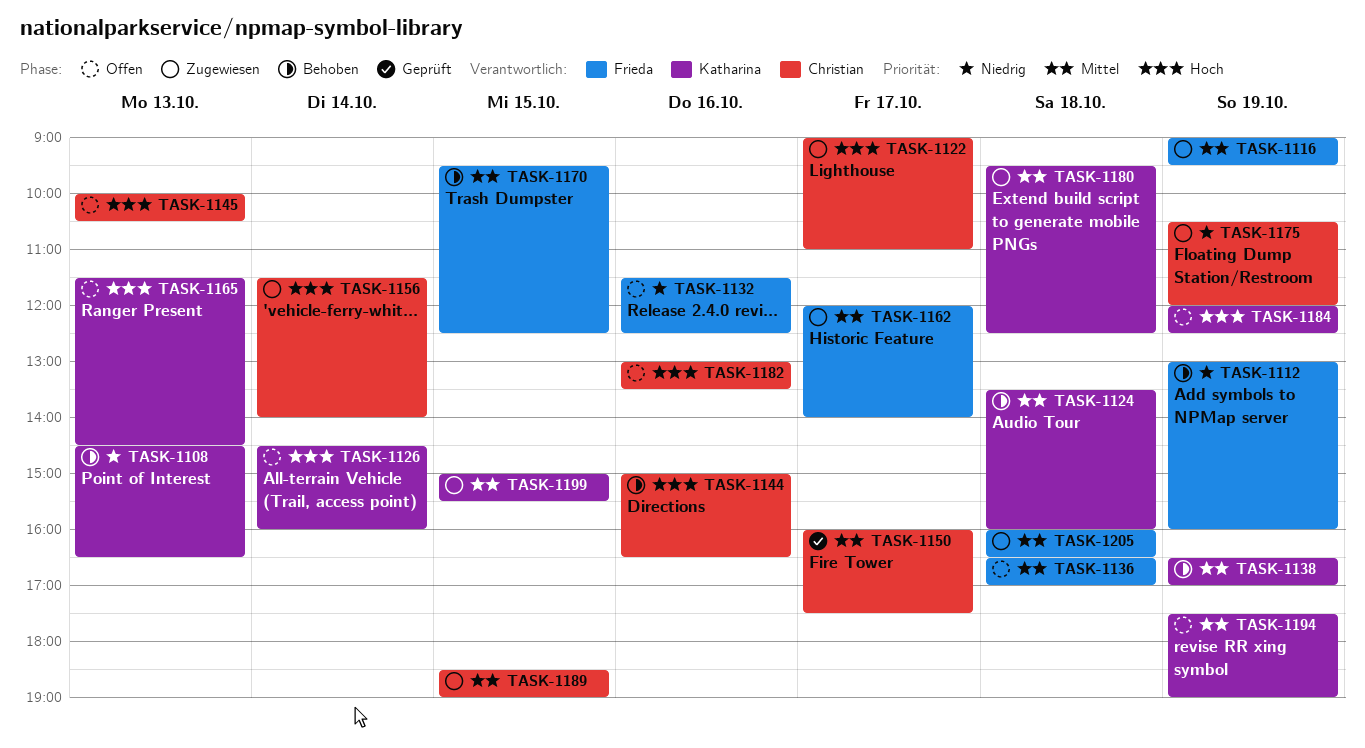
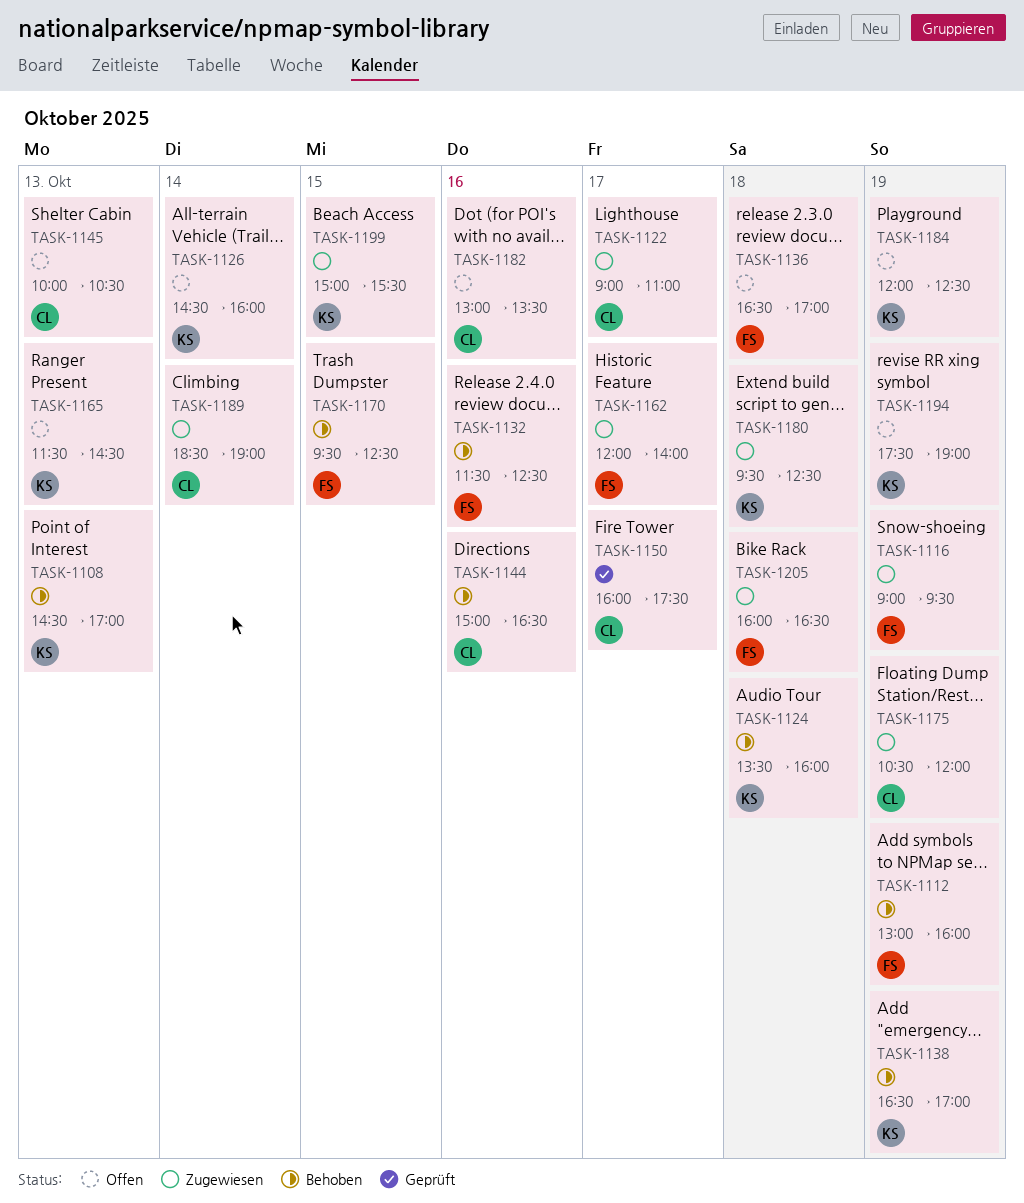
TASK-1108, ends: 16:30 -> 17:00
TASK-1132, status: Offen -> Behoben
TASK-1156: present -> none
TASK-1189, day: Oct 15 -> Oct 14

